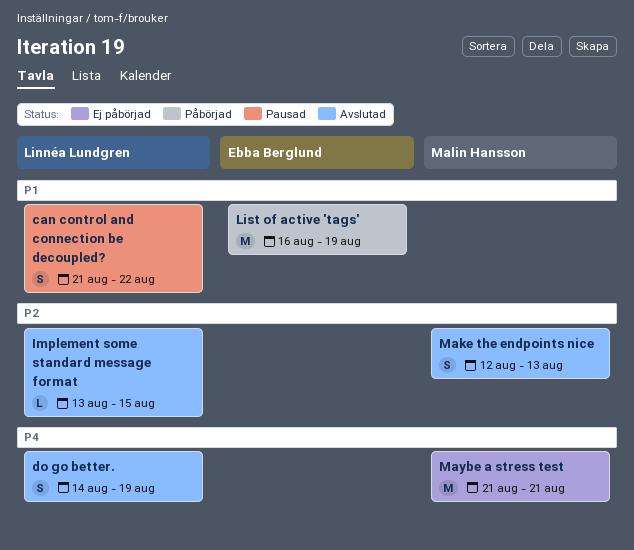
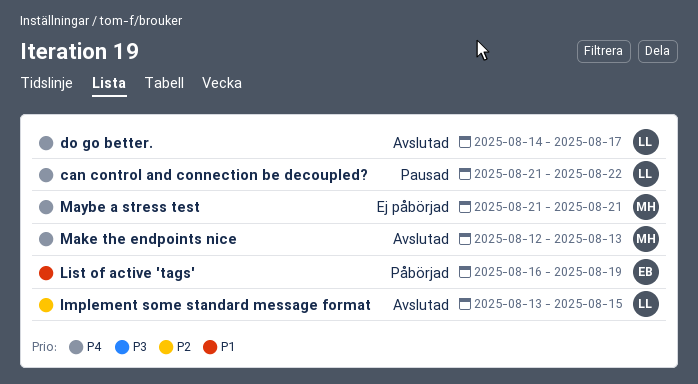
can control and connection be decoupled?, priority: P1 -> P4
do go better., due: Aug 19 -> Aug 17
Make the endpoints nice, priority: P2 -> P4

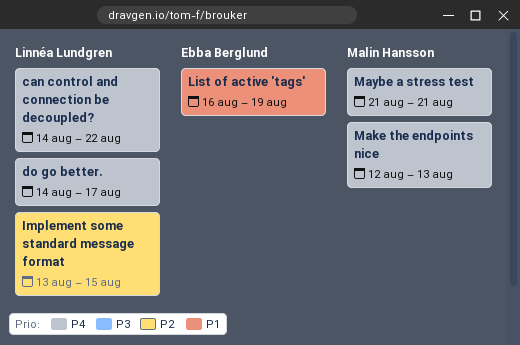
can control and connection be decoupled?, start: Aug 21 -> Aug 14

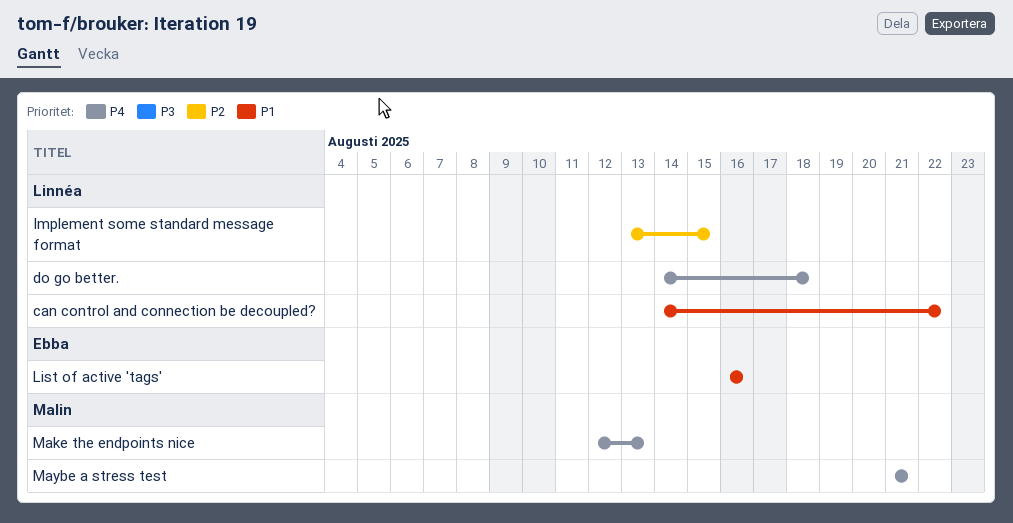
can control and connection be decoupled?, priority: P4 -> P1
do go better., due: Aug 17 -> Aug 18
List of active 'tags', due: Aug 19 -> Aug 16

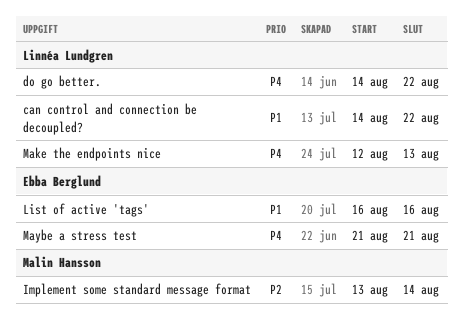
do go better., due: Aug 18 -> Aug 22
Implement some standard message format, owner: Linnéa Lundgren -> Malin Hansson
Implement some standard message format, due: Aug 15 -> Aug 14
Make the endpoints nice, owner: Malin Hansson -> Linnéa Lundgren
Maybe a stress test, owner: Malin Hansson -> Ebba Berglund

